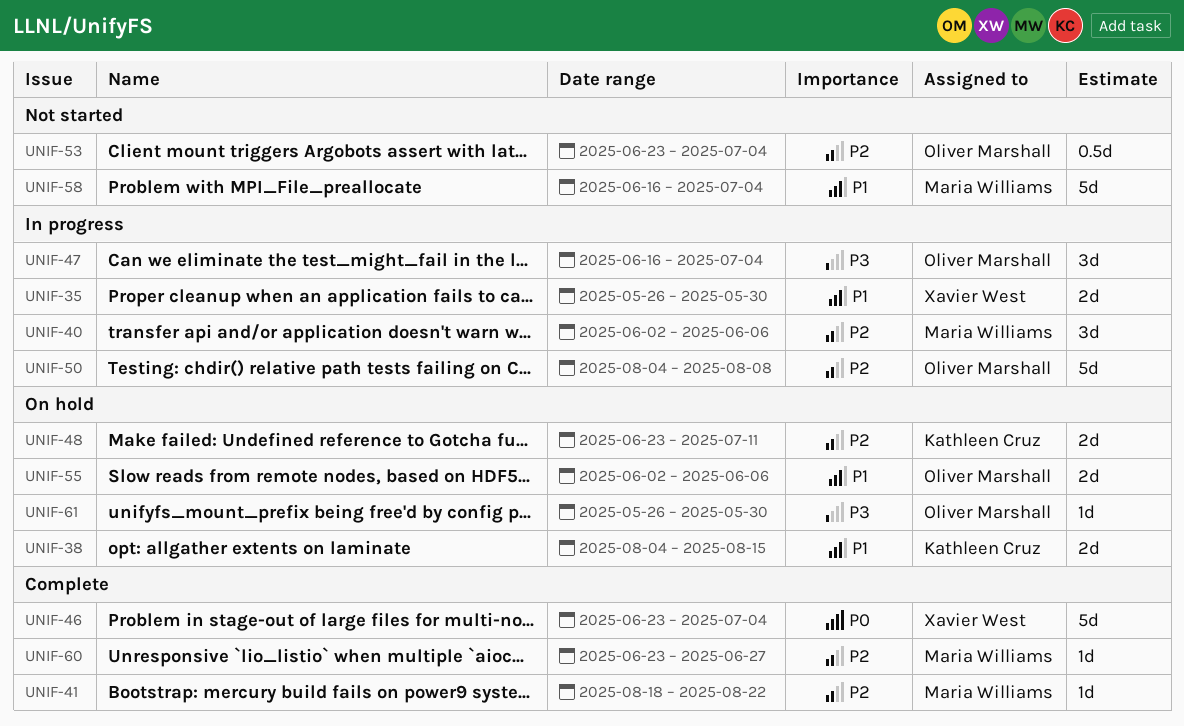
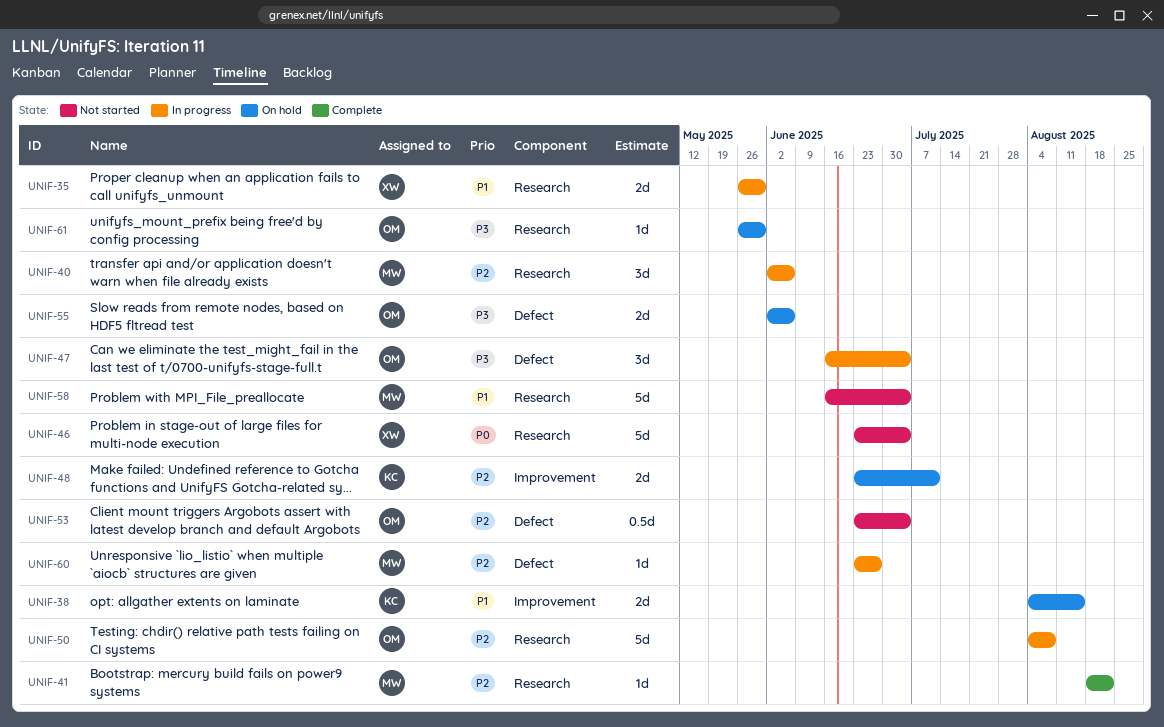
UNIF-46, status: Complete -> Not started
UNIF-55, priority: P1 -> P3
UNIF-60, status: Complete -> In progress

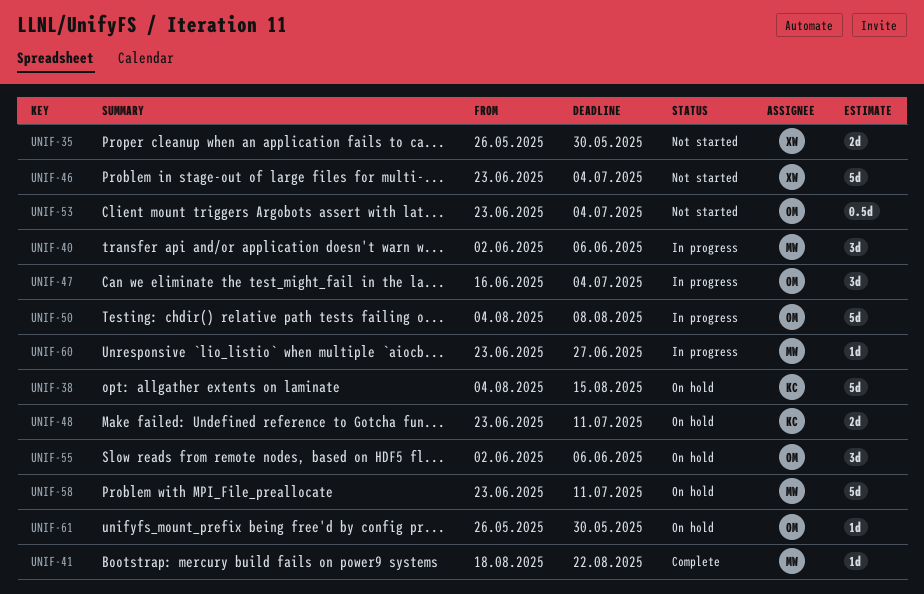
UNIF-35, status: In progress -> Not started
UNIF-38, estimate: 2d -> 5d
UNIF-55, estimate: 2d -> 3d
UNIF-58, status: Not started -> On hold
UNIF-58, start: Jun 16 -> Jun 23
UNIF-58, due: Jul 4 -> Jul 11

